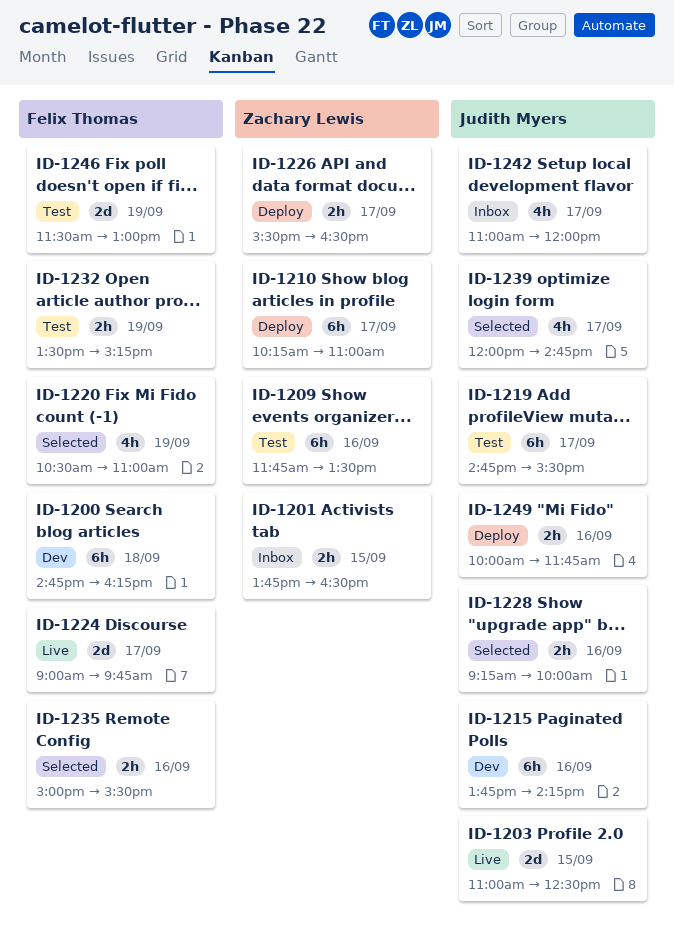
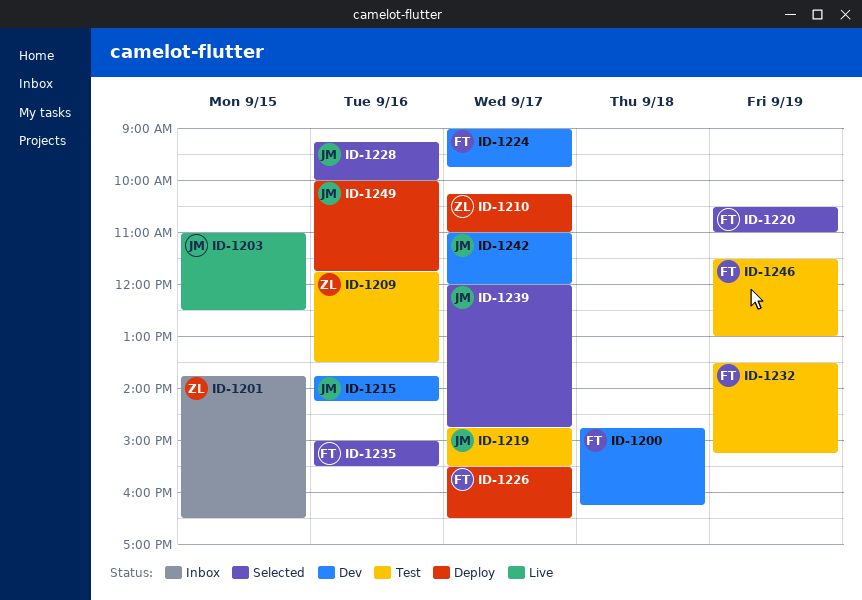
ID-1224, status: Live -> Dev
ID-1226, owner: Zachary Lewis -> Felix Thomas
ID-1242, status: Inbox -> Dev

